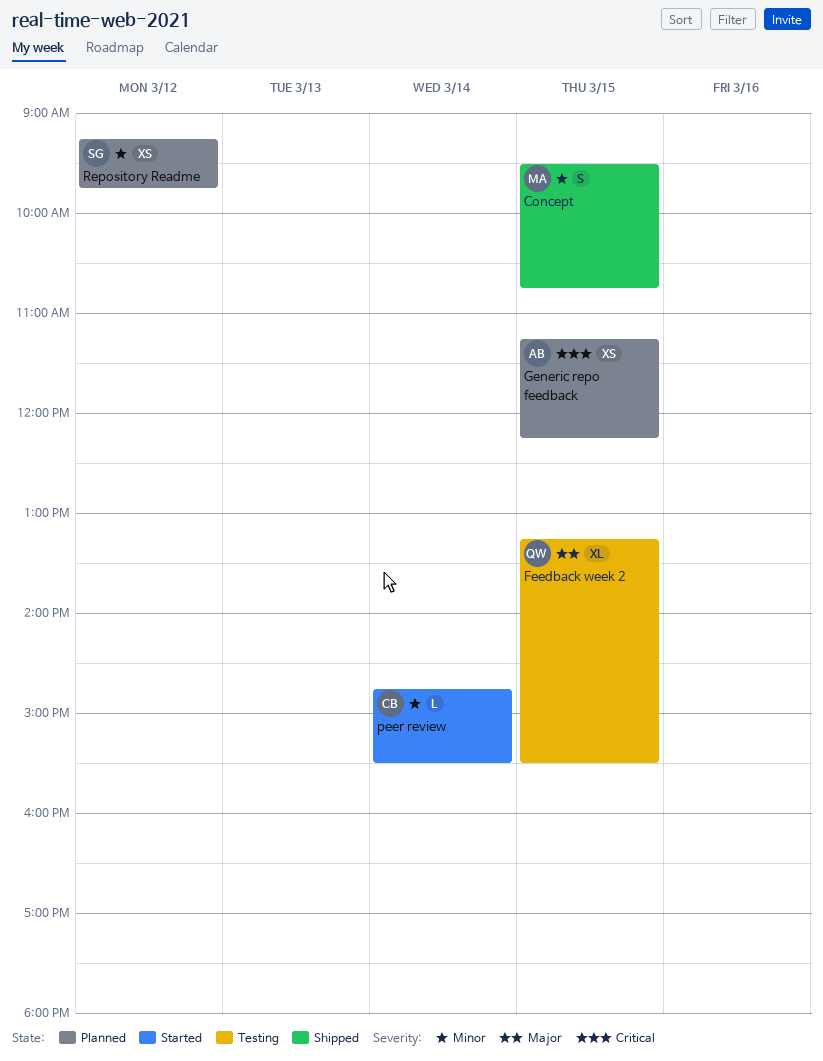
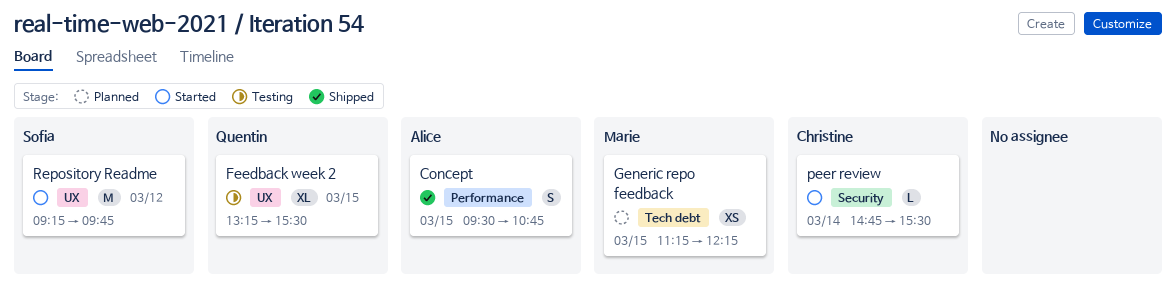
Concept, owner: Marie -> Alice
Generic repo feedback, owner: Alice -> Marie
Repository Readme, status: Planned -> Started
Repository Readme, estimate: XS -> M

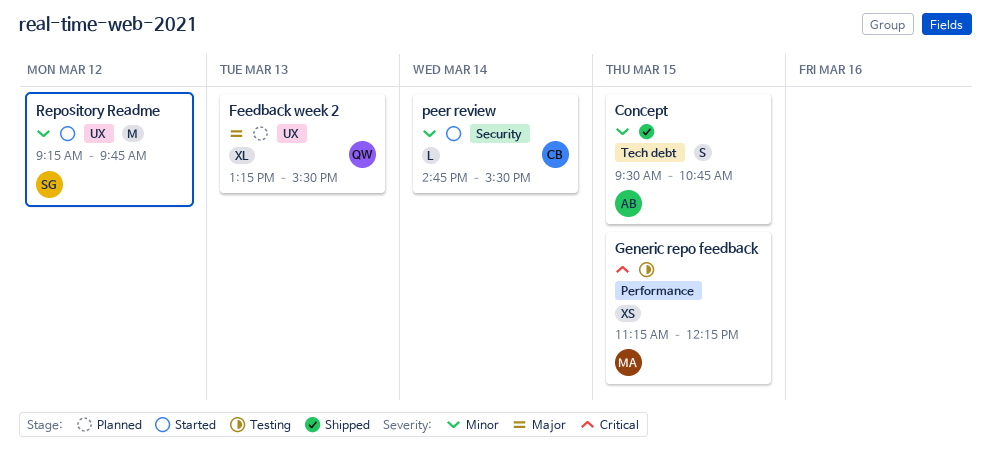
Concept, label: Performance -> Tech debt
Feedback week 2, status: Testing -> Planned
Feedback week 2, day: Mar 15 -> Mar 13
Generic repo feedback, status: Planned -> Testing
Generic repo feedback, label: Tech debt -> Performance

